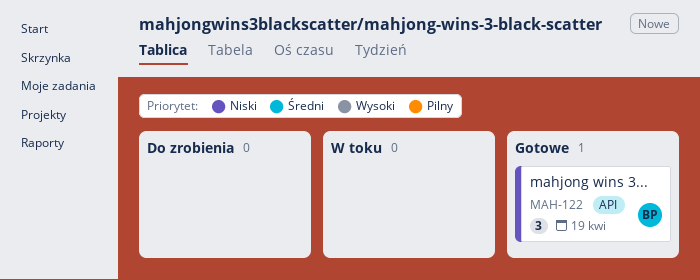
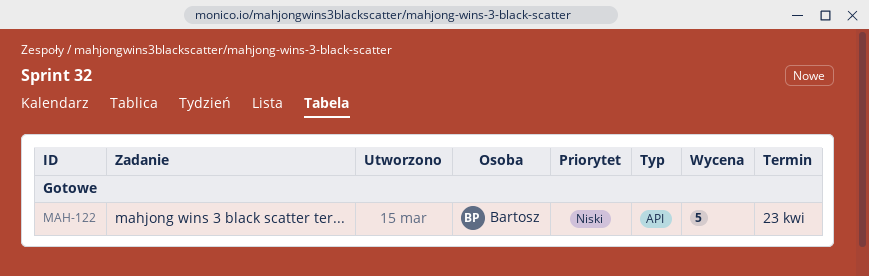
MAH-122, estimate: 3 -> 5
MAH-122, due: Apr 19 -> Apr 23

